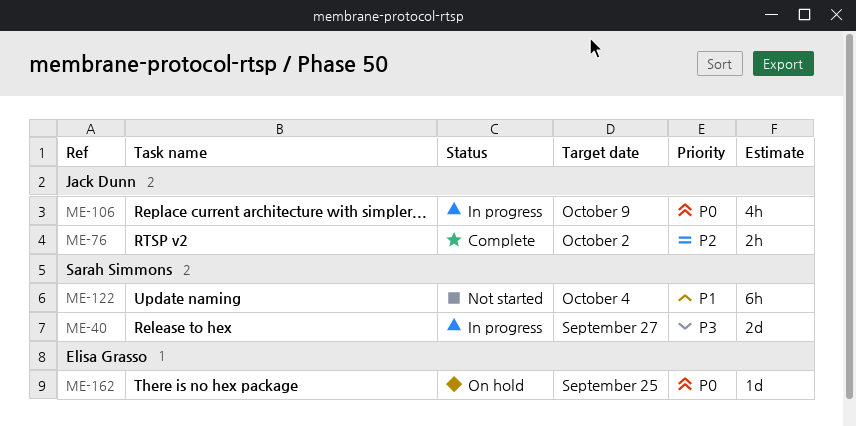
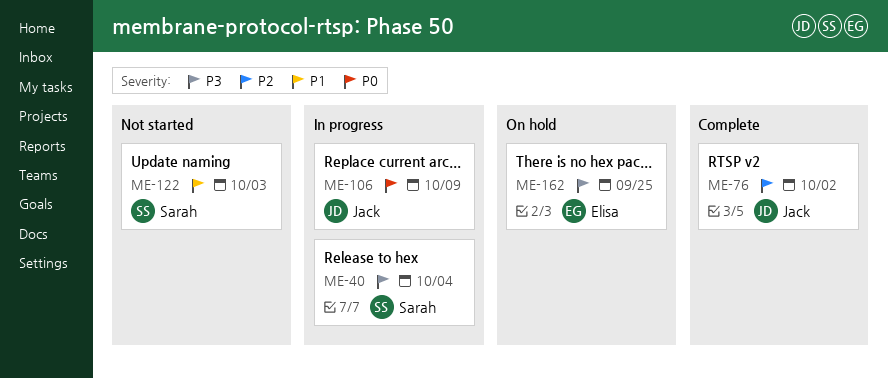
ME-40, due: Sep 27 -> Oct 4
ME-122, due: Oct 4 -> Oct 3
ME-162, priority: P0 -> P3

